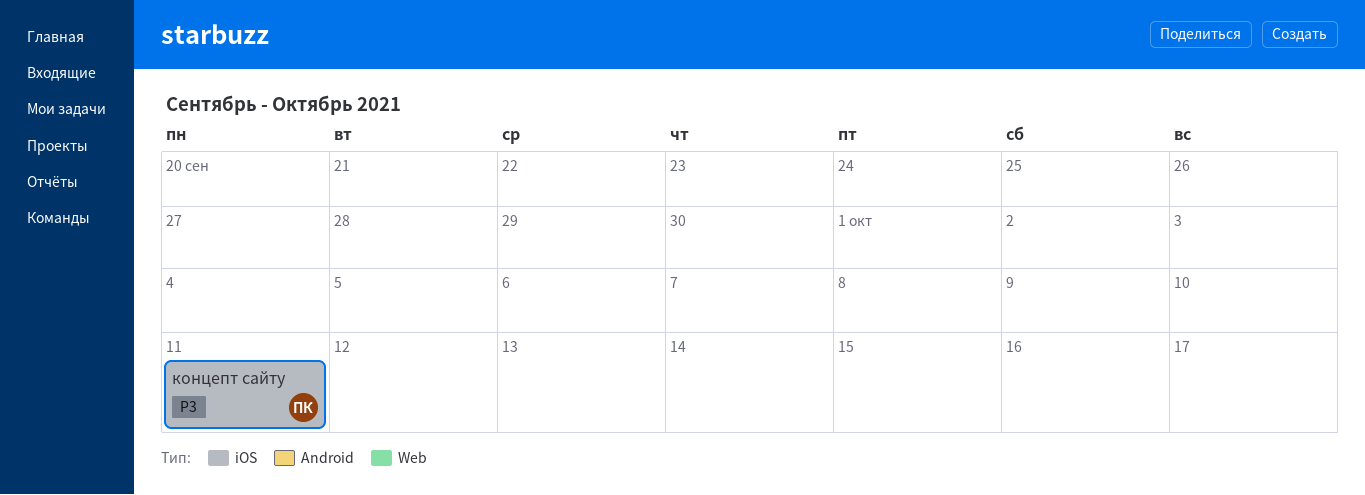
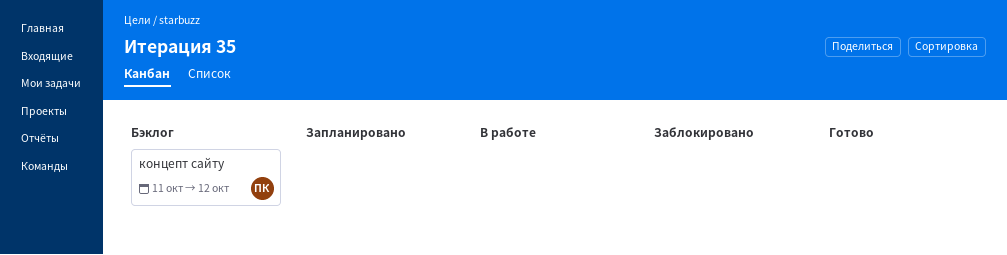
концепт сайту, due: Oct 11 -> Oct 12

